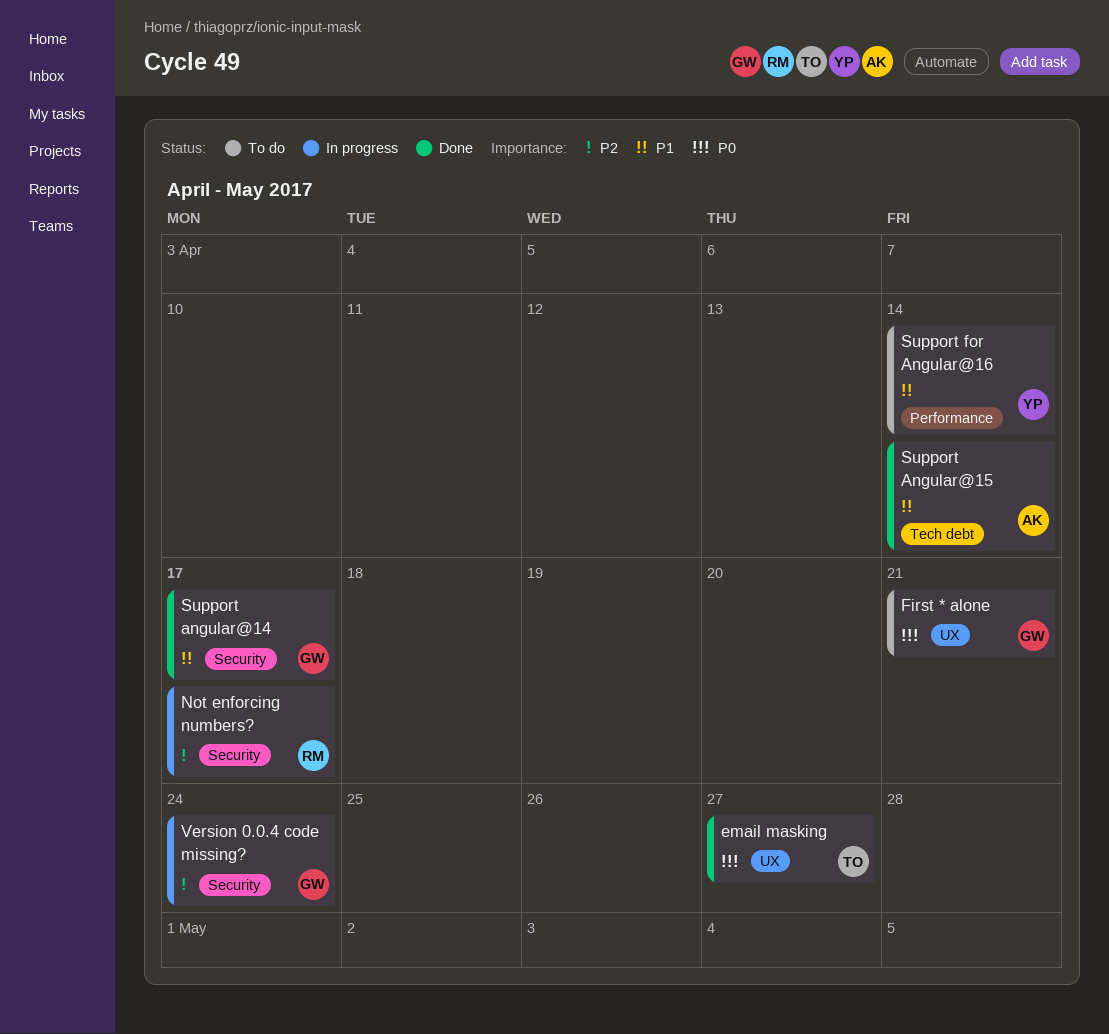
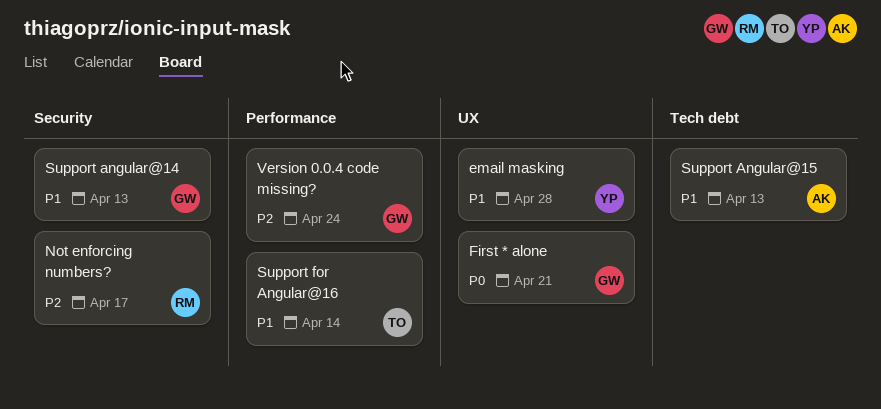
email masking, owner: TO -> YP
email masking, priority: P0 -> P1
email masking, due: Apr 27 -> Apr 28
Support angular@14, due: Apr 17 -> Apr 13
Support Angular@15, due: Apr 14 -> Apr 13
Support for Angular@16, owner: YP -> TO
Version 0.0.4 code missing?, label: Security -> Performance

